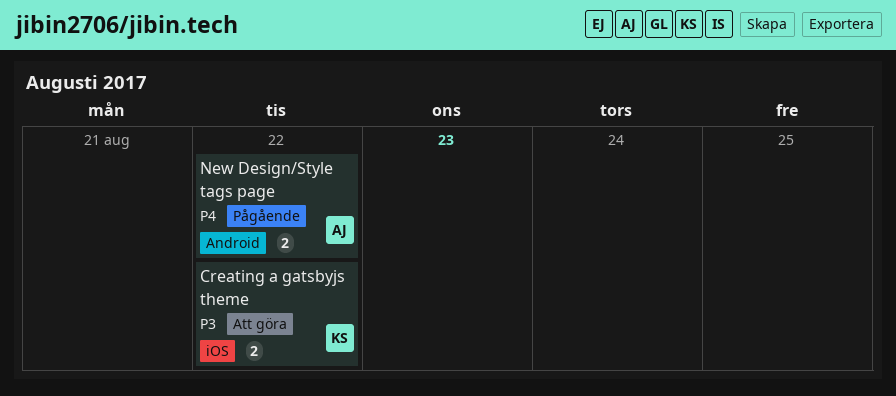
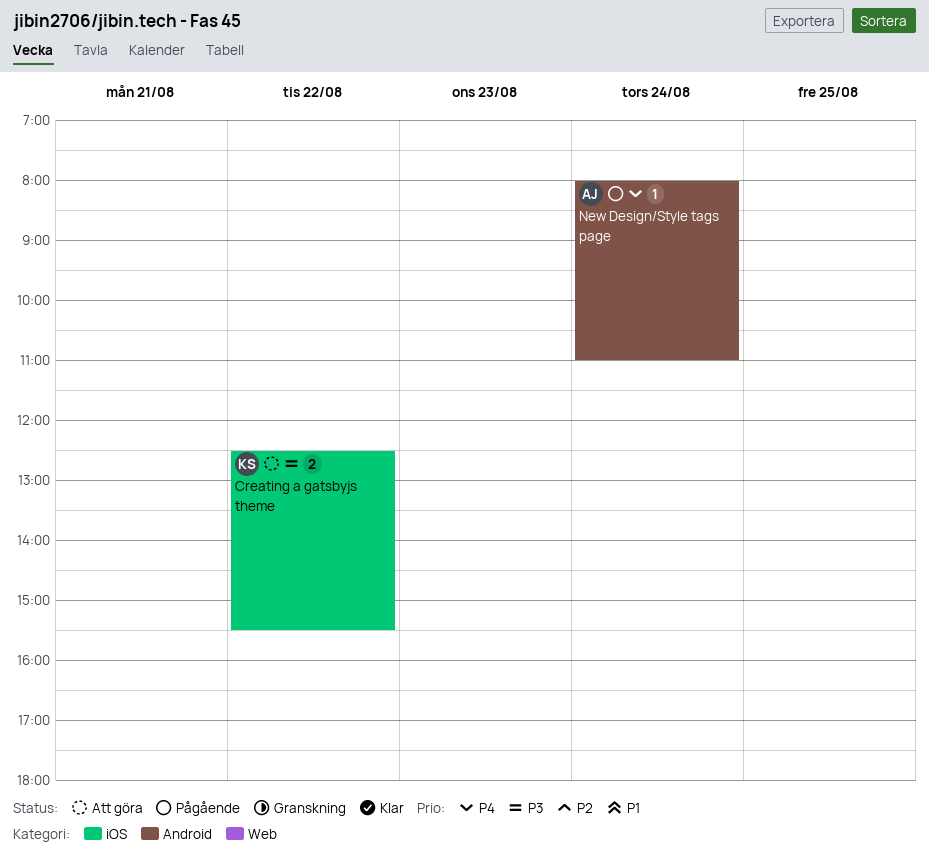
New Design/Style tags page, estimate: 2 -> 1
New Design/Style tags page, day: Aug 22 -> Aug 24

